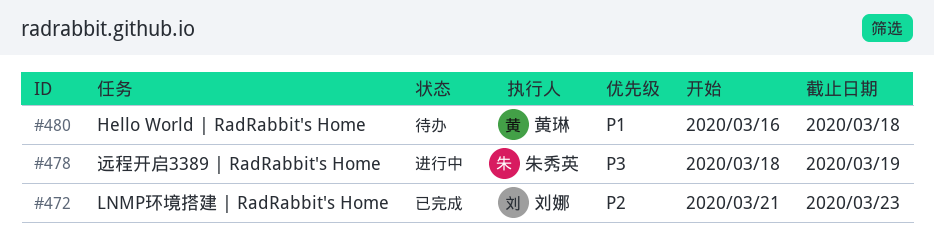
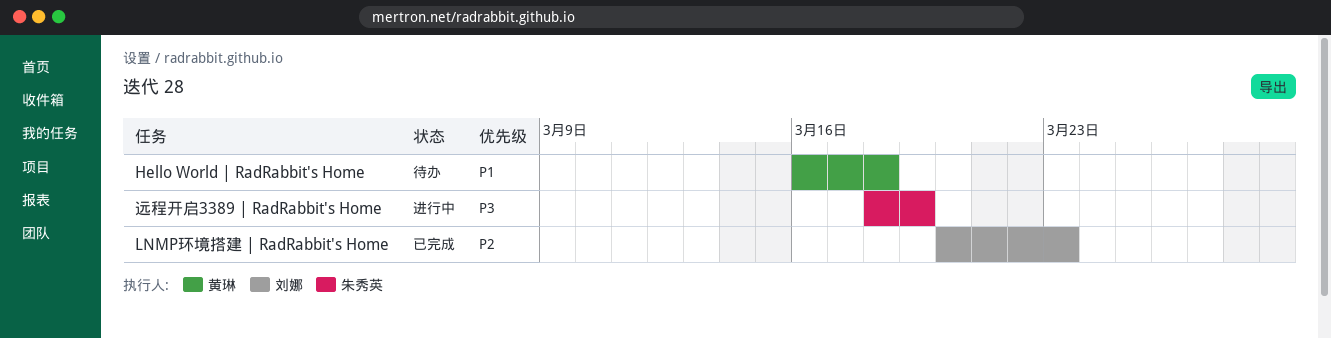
LNMP环境搭建 | RadRabbit's Home, start: Mar 21 -> Mar 20

